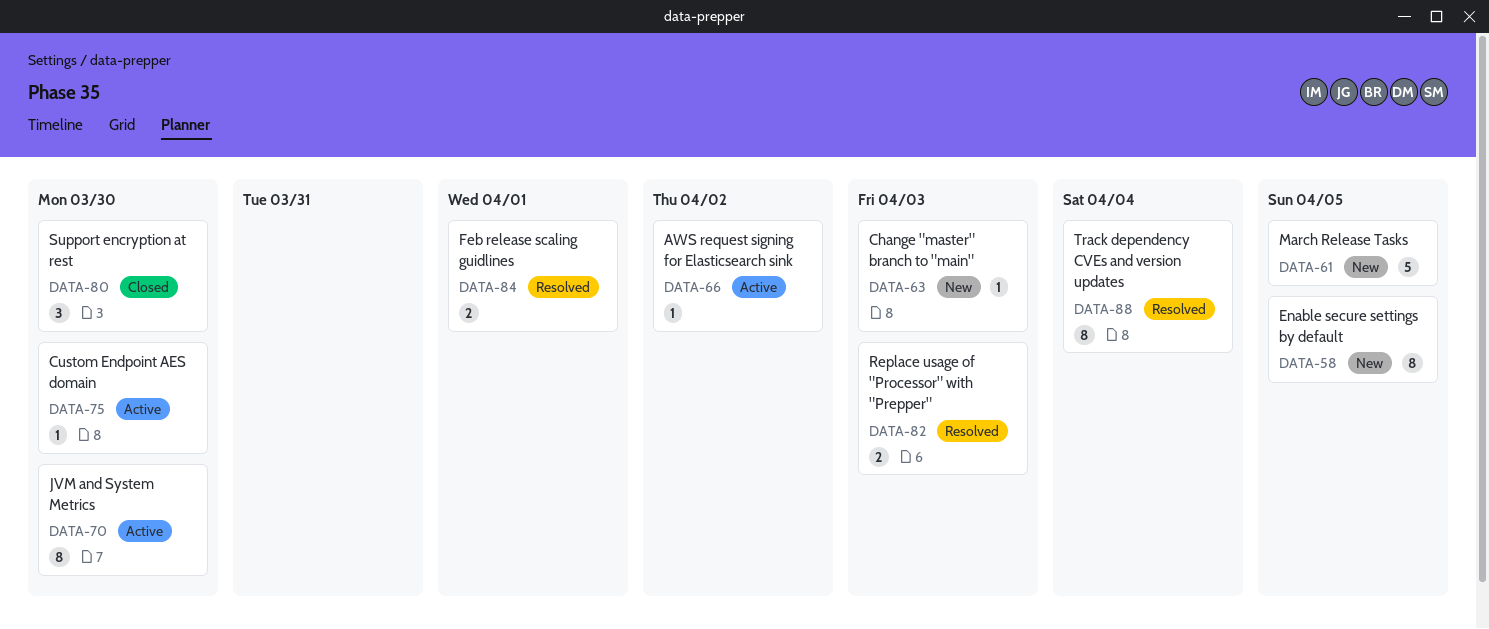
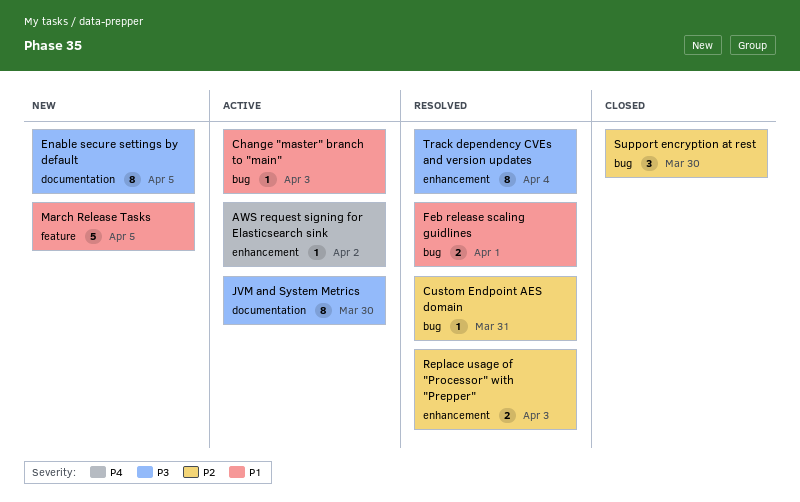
Change "master" branch to "main", status: New -> Active
Custom Endpoint AES domain, status: Active -> Resolved
Custom Endpoint AES domain, due: Mar 30 -> Mar 31

